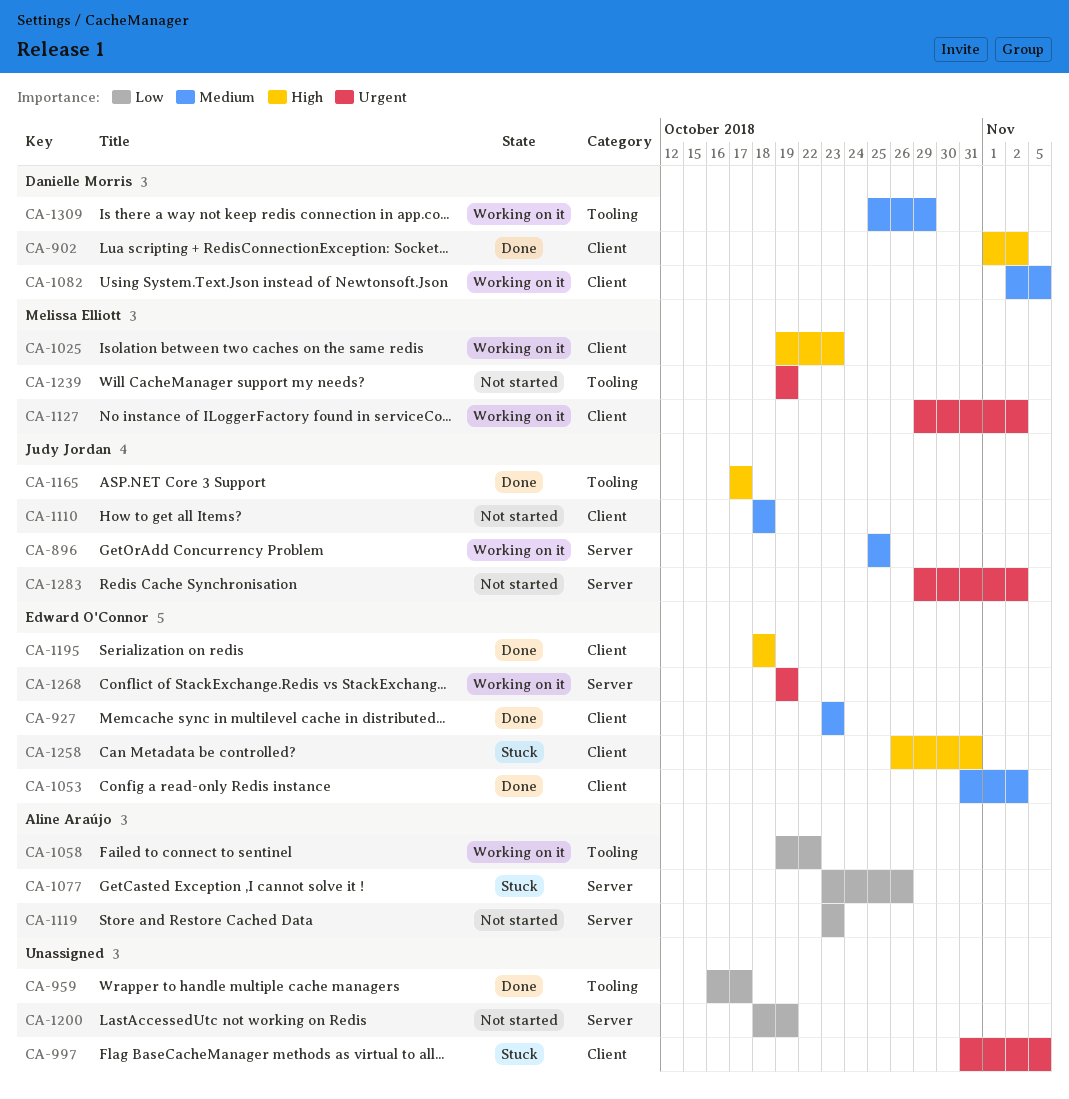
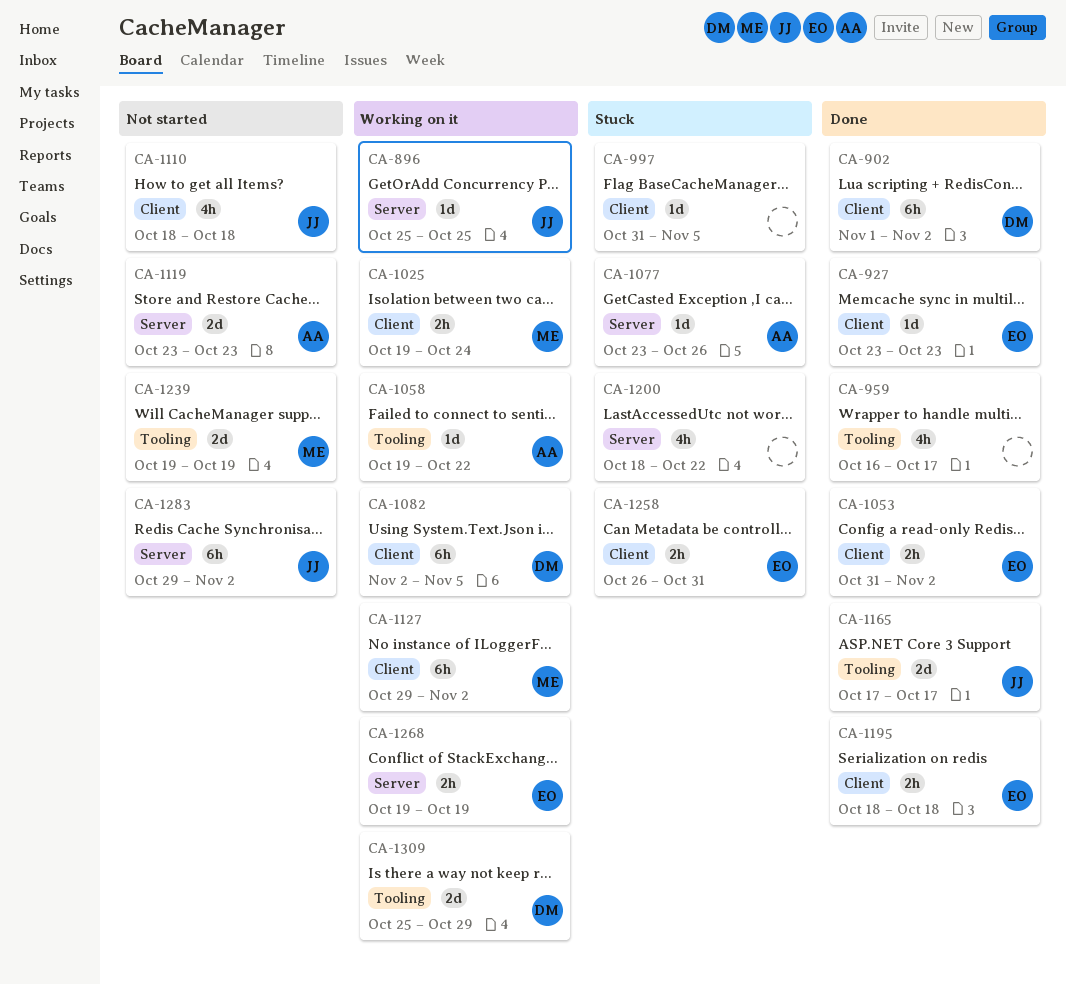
CA-1025, due: Oct 23 -> Oct 24
CA-1200, status: Not started -> Stuck
CA-1200, due: Oct 19 -> Oct 22

